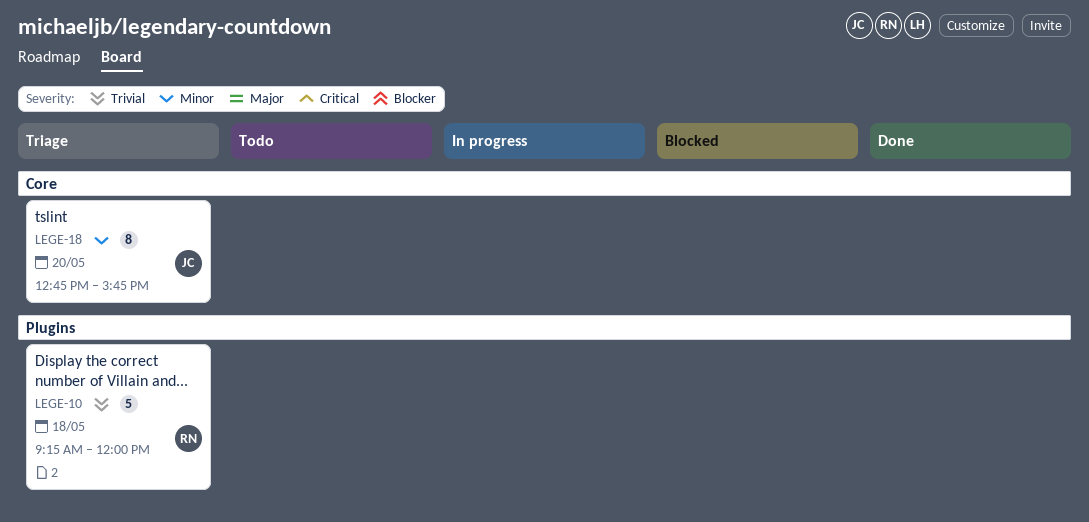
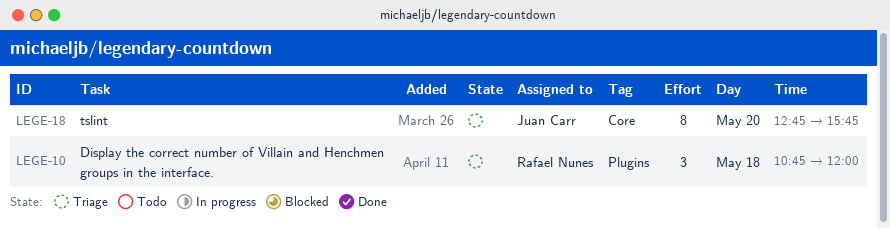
LEGE-10, estimate: 5 -> 3
LEGE-10, begins: 09:15 -> 10:45

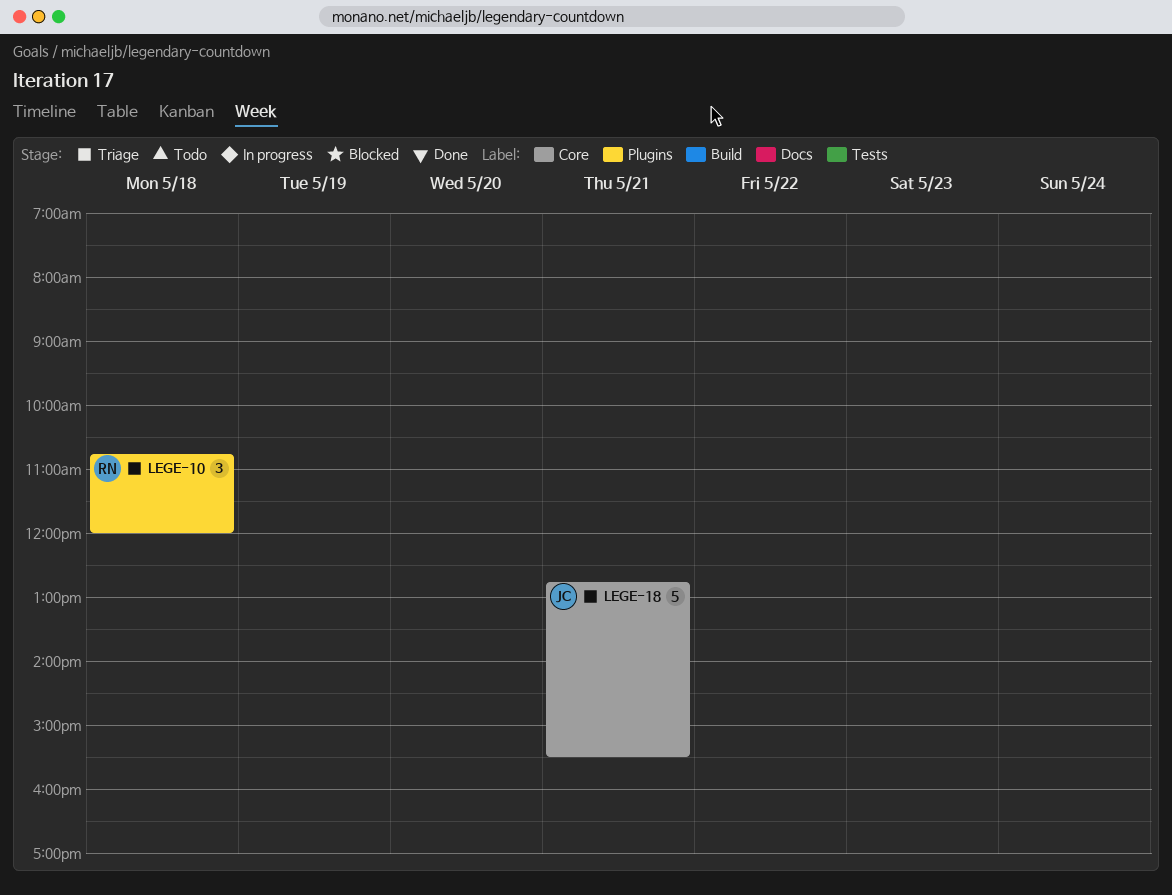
LEGE-18, estimate: 8 -> 5
LEGE-18, day: May 20 -> May 21
LEGE-18, ends: 15:45 -> 15:30

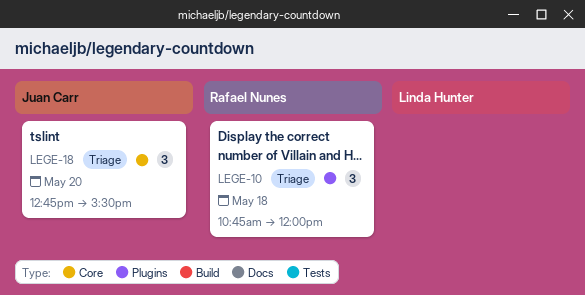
LEGE-18, estimate: 5 -> 3
LEGE-18, day: May 21 -> May 20

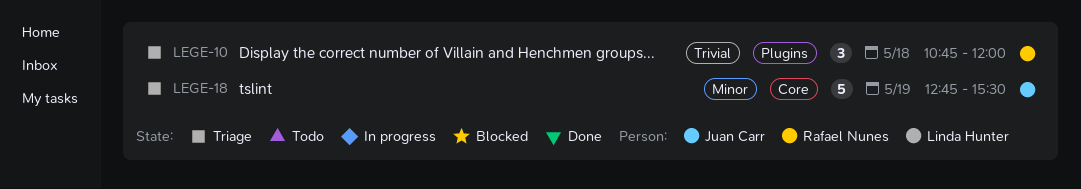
LEGE-18, estimate: 3 -> 5
LEGE-18, day: May 20 -> May 19

